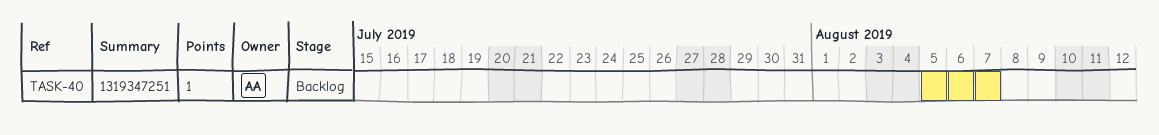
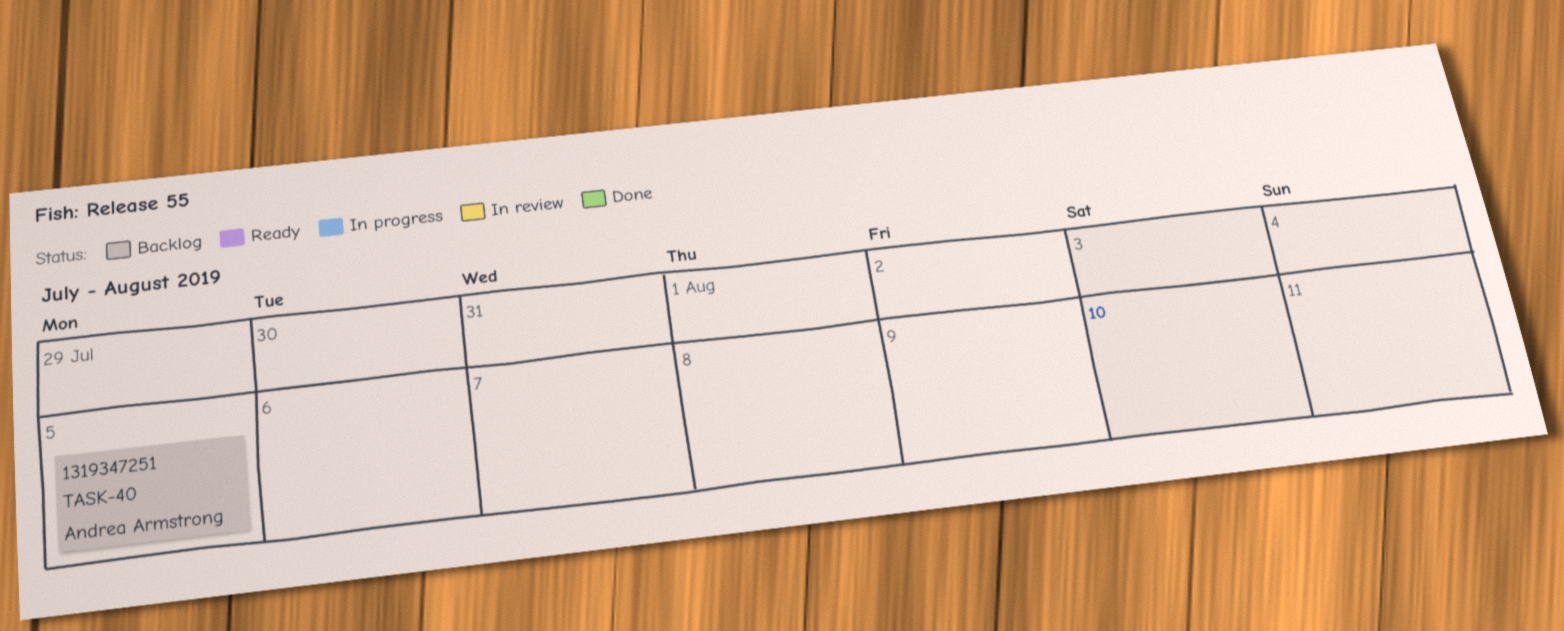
TASK-40, due: Aug 7 -> Aug 5

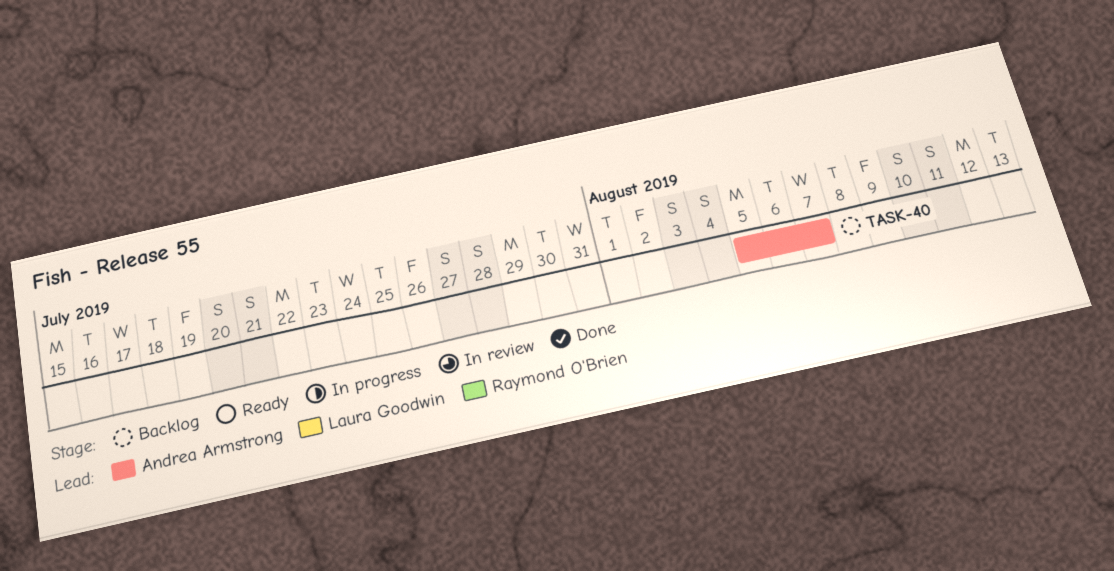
TASK-40, due: Aug 5 -> Aug 7

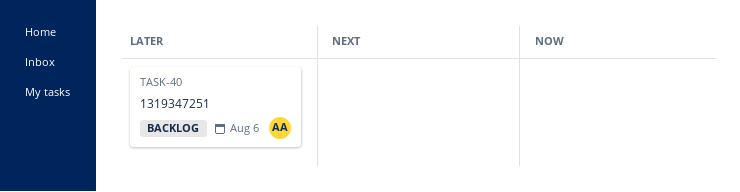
TASK-40, due: Aug 7 -> Aug 6

